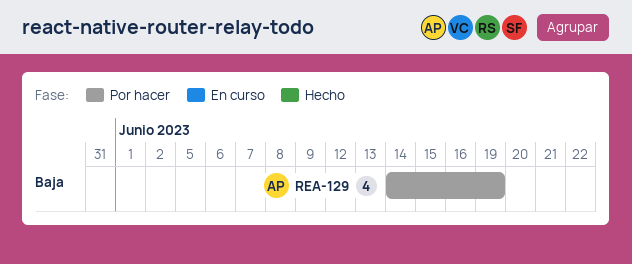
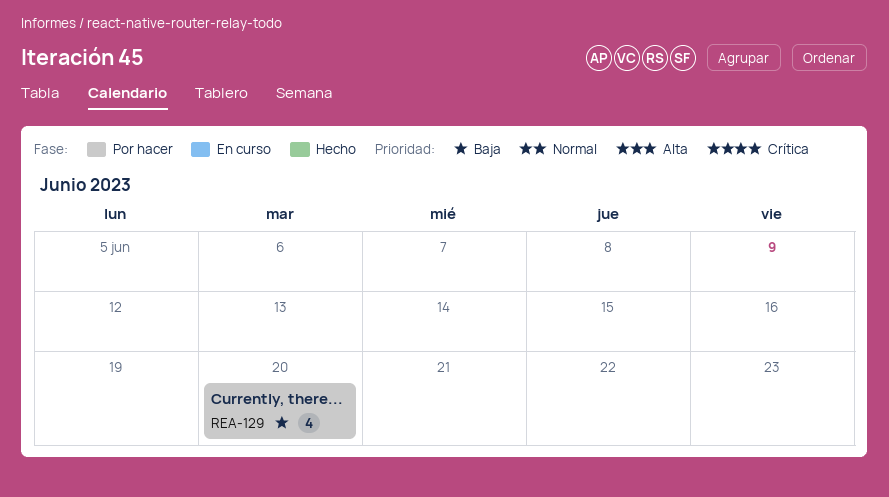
REA-129, due: Jun 19 -> Jun 20

